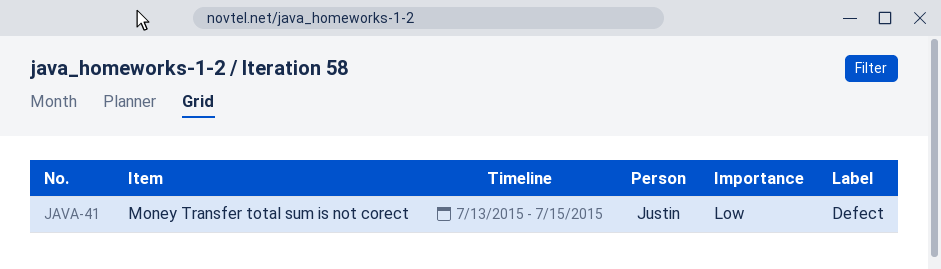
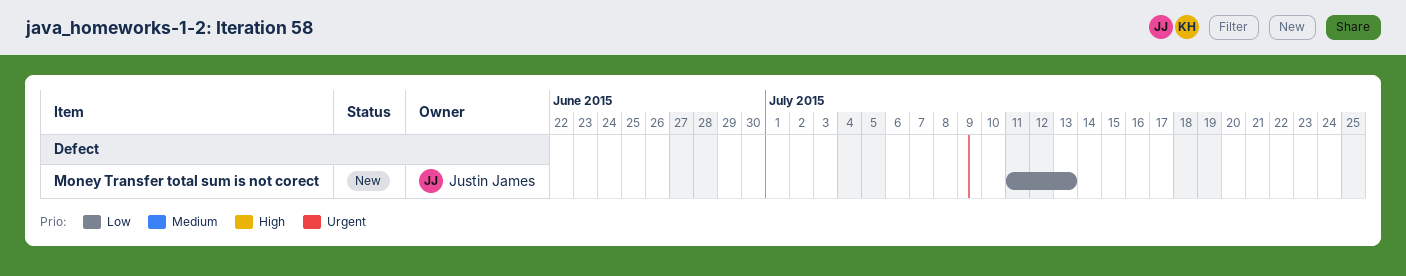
Money Transfer total sum is not corect, start: Jul 13 -> Jul 11
Money Transfer total sum is not corect, due: Jul 15 -> Jul 13

